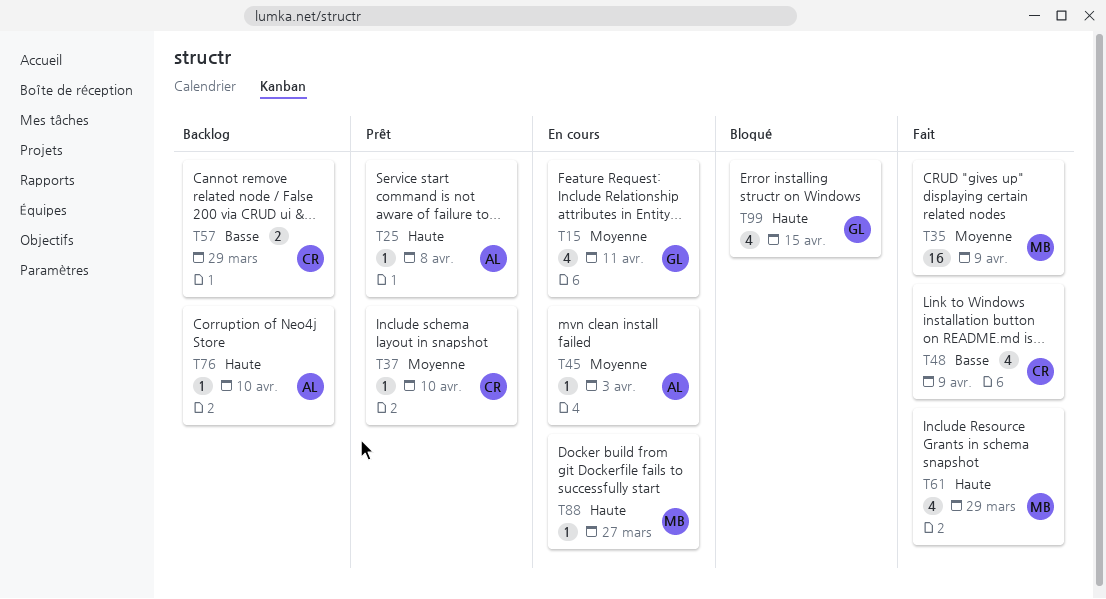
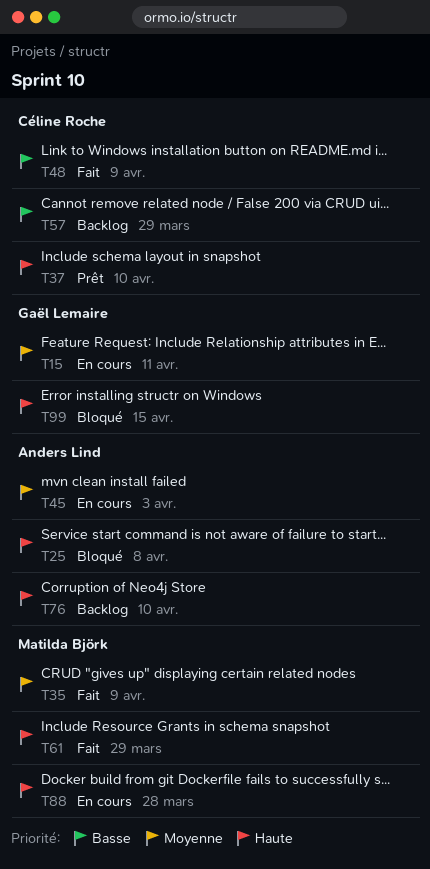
T25, status: Prêt -> Bloqué
T37, priority: Moyenne -> Haute
T88, due: Mar 27 -> Mar 28

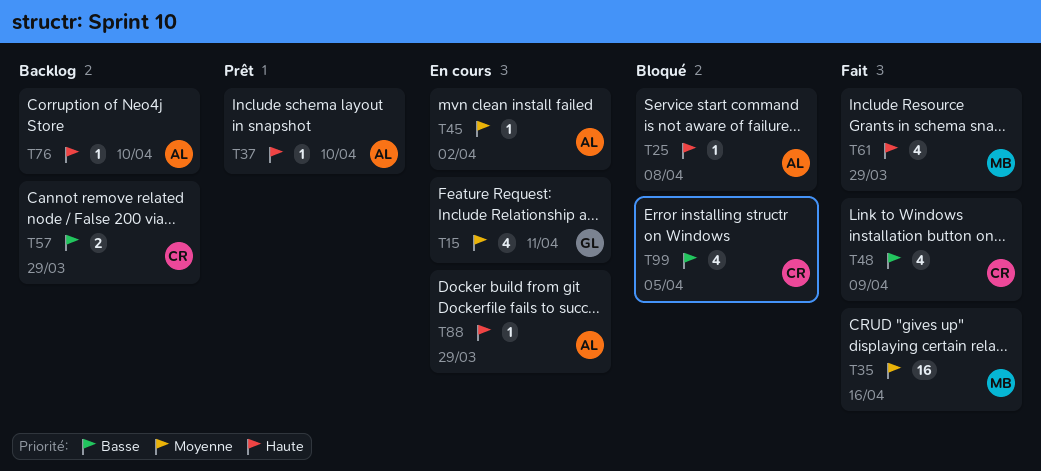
T35, due: Apr 9 -> Apr 16
T37, owner: Céline Roche -> Anders Lind
T45, due: Apr 3 -> Apr 2
T88, owner: Matilda Björk -> Anders Lind
T88, due: Mar 28 -> Mar 29
T99, owner: Gaël Lemaire -> Céline Roche
T99, priority: Haute -> Basse
T99, due: Apr 15 -> Apr 5

